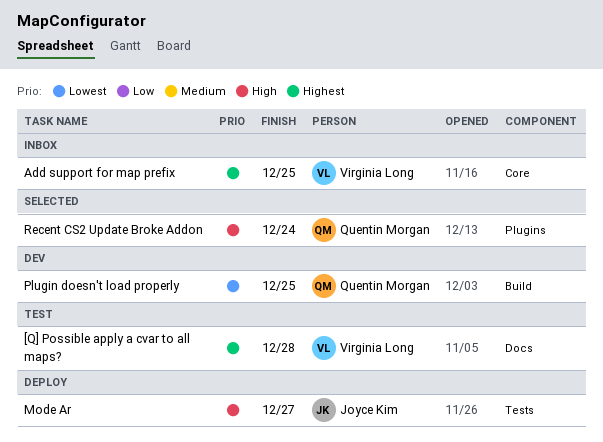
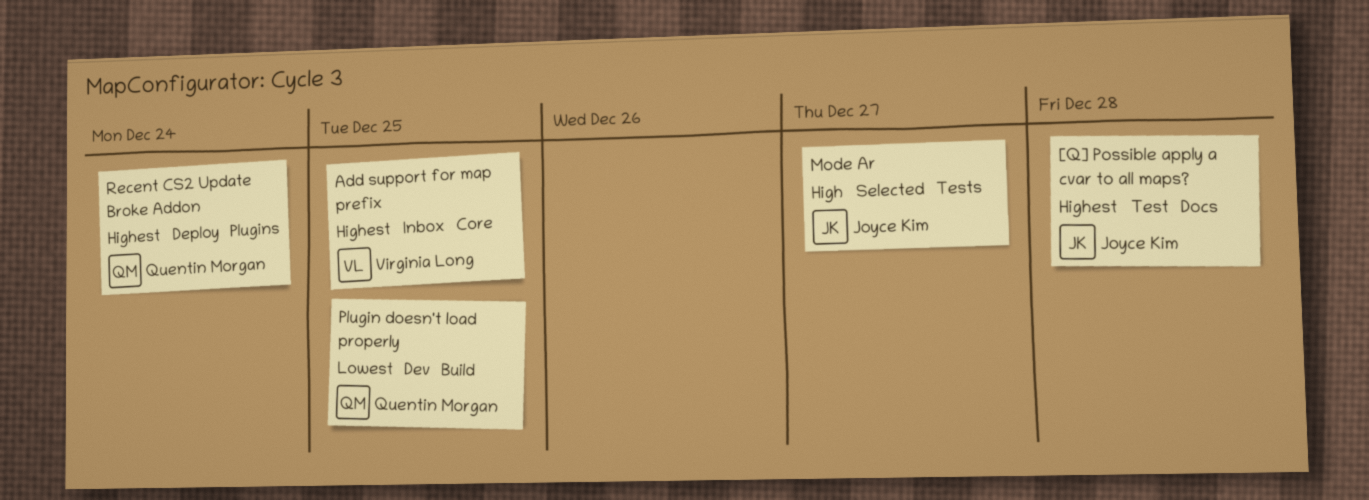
[Q] Possible apply a cvar to all maps?, owner: Virginia Long -> Joyce Kim
Mode Ar, status: Deploy -> Selected
Recent CS2 Update Broke Addon, status: Selected -> Deploy
Recent CS2 Update Broke Addon, priority: High -> Highest

